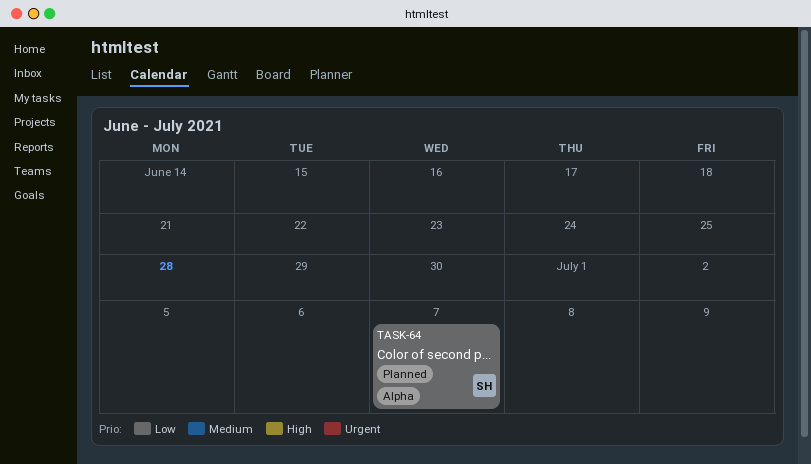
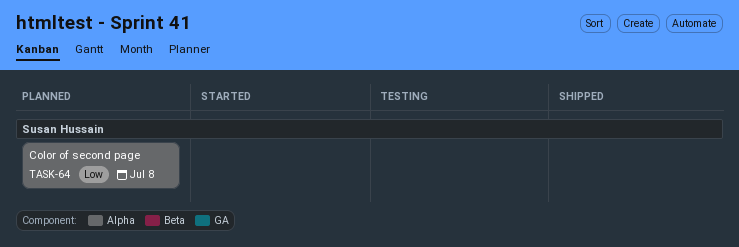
TASK-64, due: Jul 7 -> Jul 8

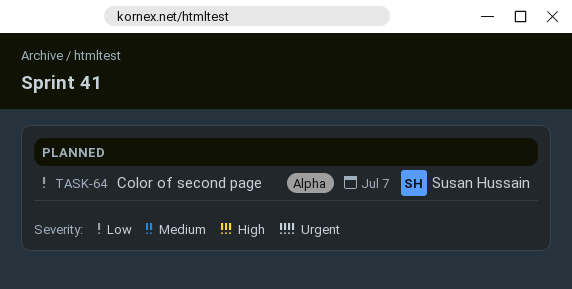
TASK-64, due: Jul 8 -> Jul 7

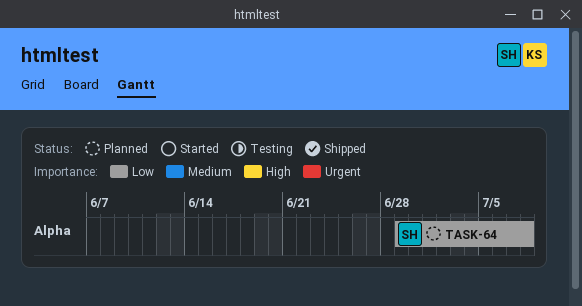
TASK-64, due: Jul 7 -> Jul 8

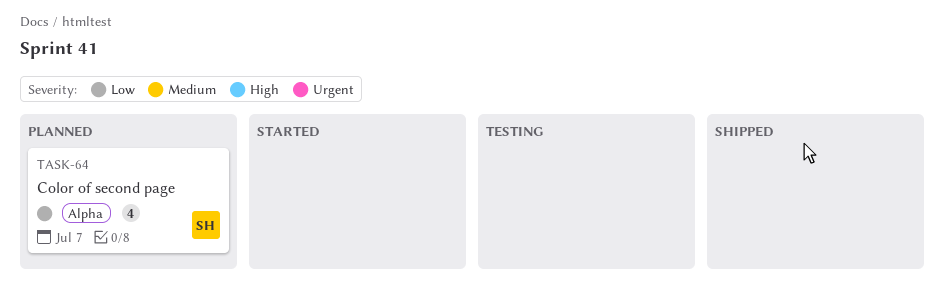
TASK-64, due: Jul 8 -> Jul 7

